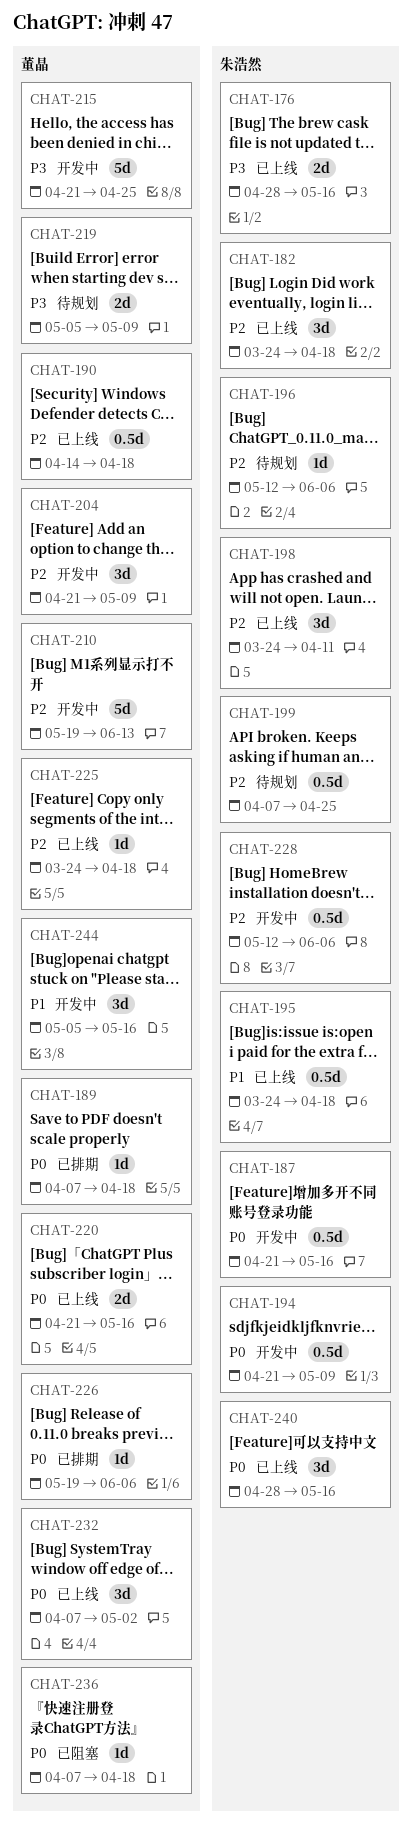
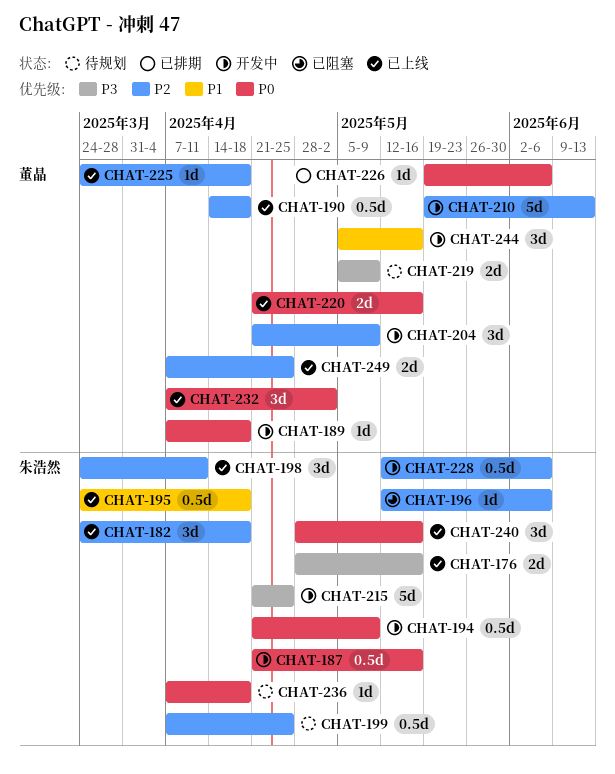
CHAT-189, status: 已排期 -> 开发中
CHAT-196, status: 待规划 -> 已阻塞
CHAT-215, owner: 董晶 -> 朱浩然
CHAT-236, status: 已阻塞 -> 待规划
CHAT-236, owner: 董晶 -> 朱浩然
CHAT-249: none -> present

